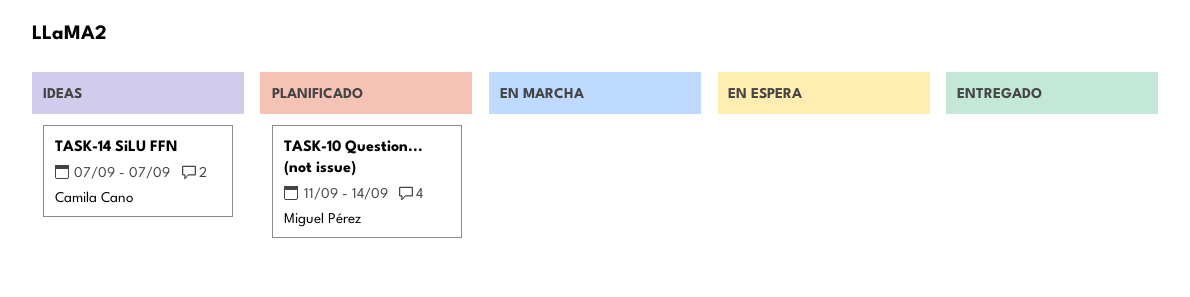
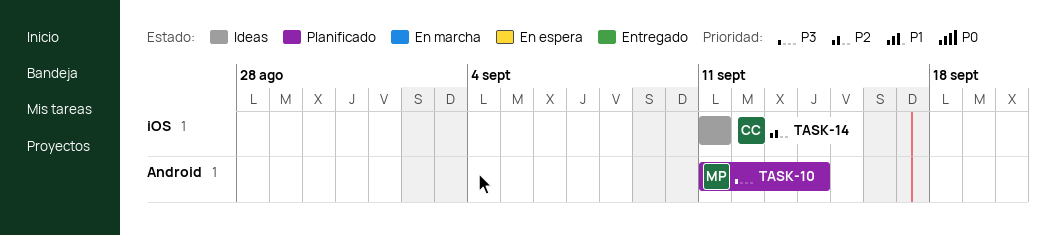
TASK-14, start: Sep 7 -> Sep 11
TASK-14, due: Sep 7 -> Sep 11

